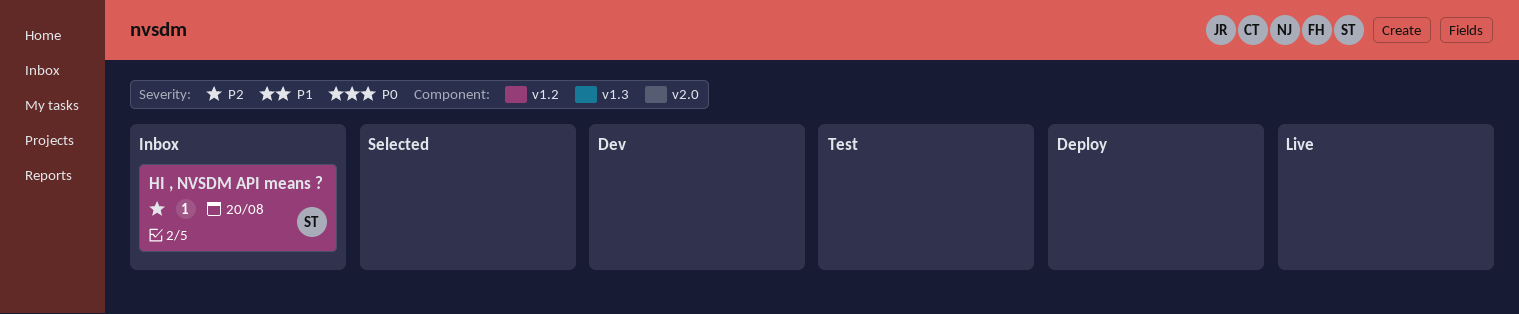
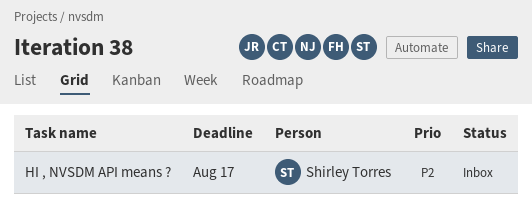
HI , NVSDM API means ?, due: Aug 20 -> Aug 17

